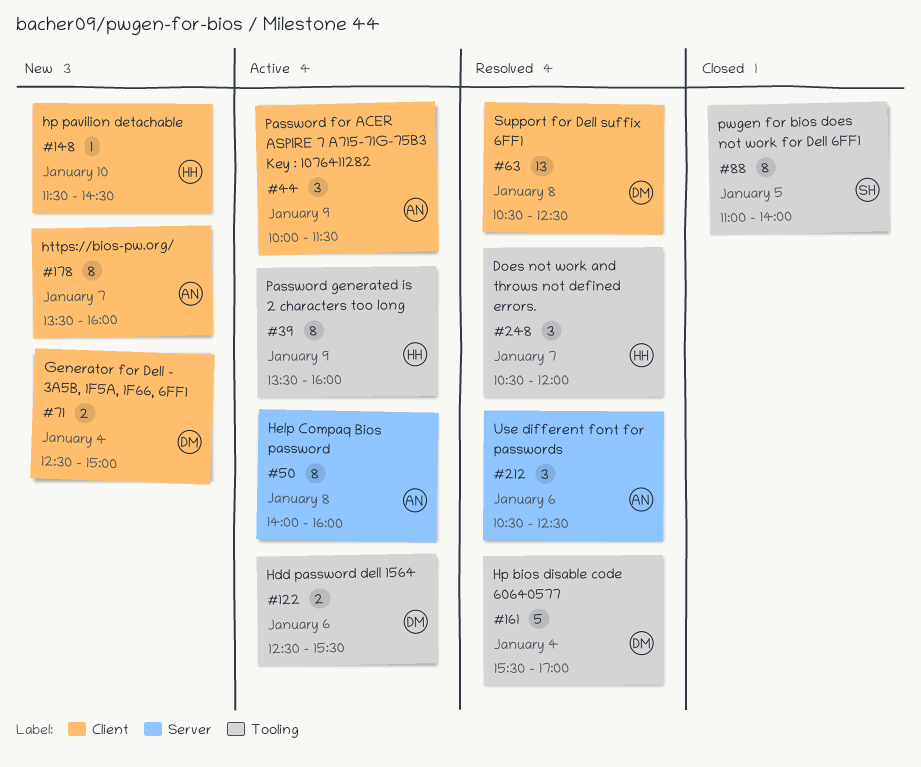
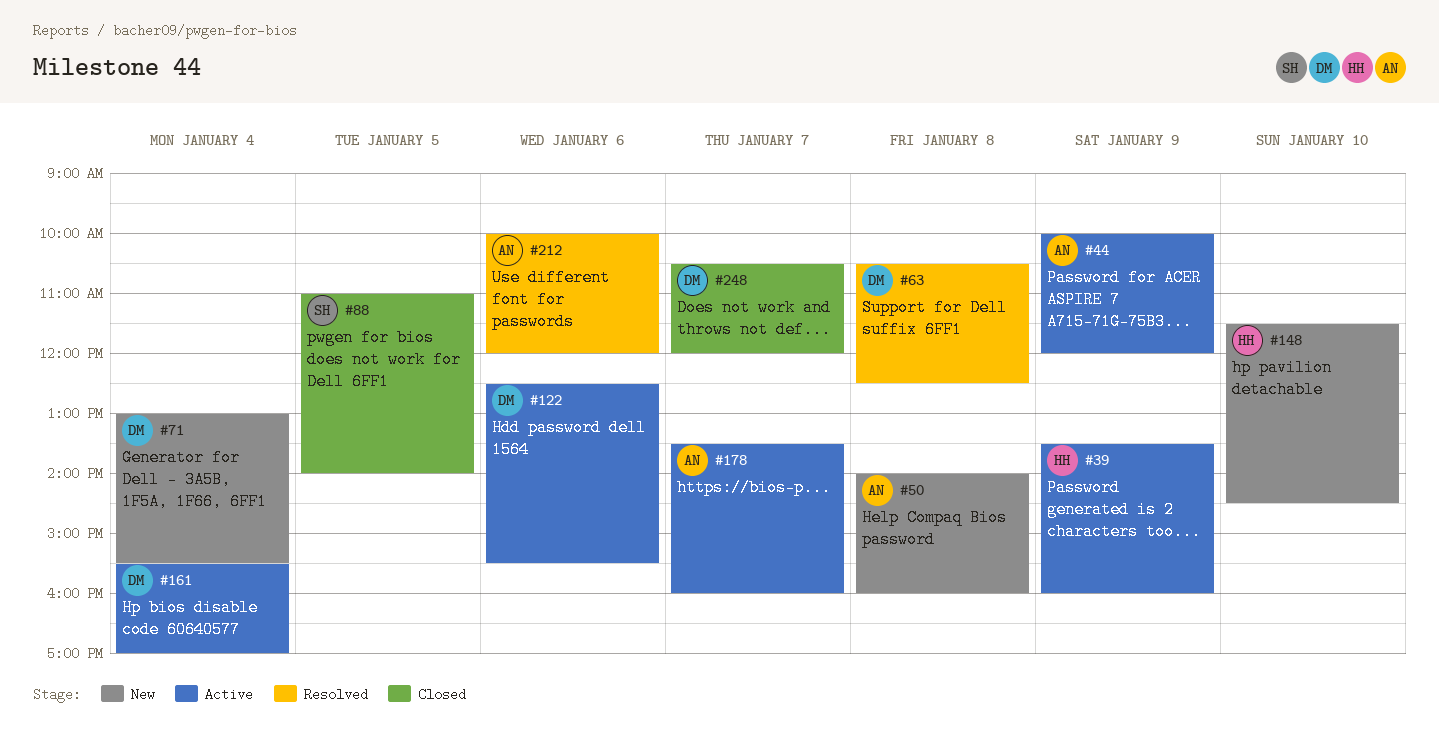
#44, ends: 11:30 -> 12:00
#50, status: Active -> New
#71, begins: 12:30 -> 13:00
#71, ends: 15:00 -> 15:30
#161, status: Resolved -> Active
#178, status: New -> Active
#212, begins: 10:30 -> 10:00
#212, ends: 12:30 -> 12:00
#248, status: Resolved -> Closed
#248, owner: HH -> DM

